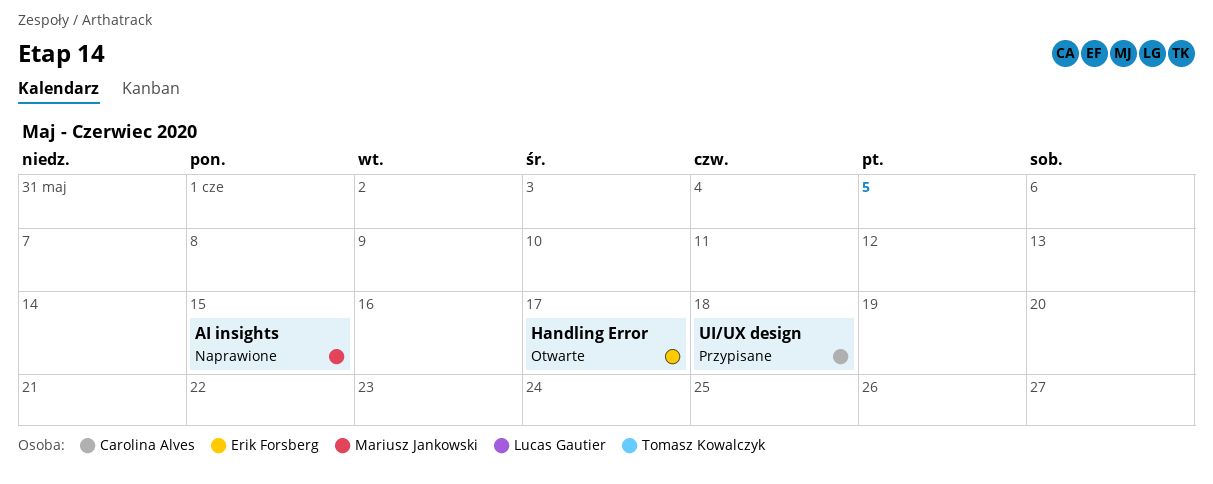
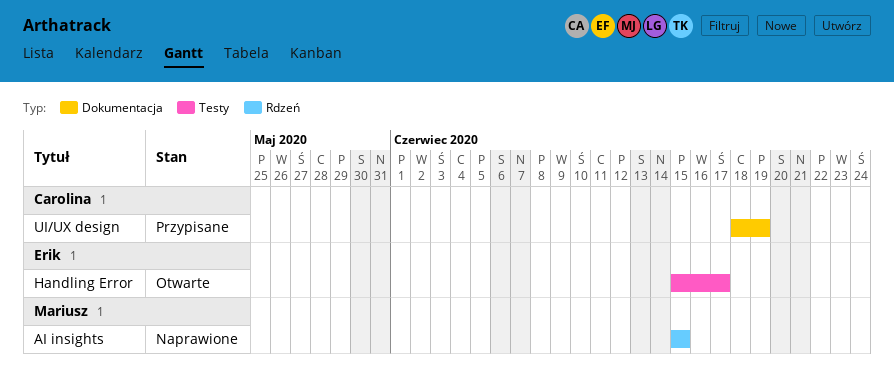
UI/UX design, due: Jun 18 -> Jun 19

